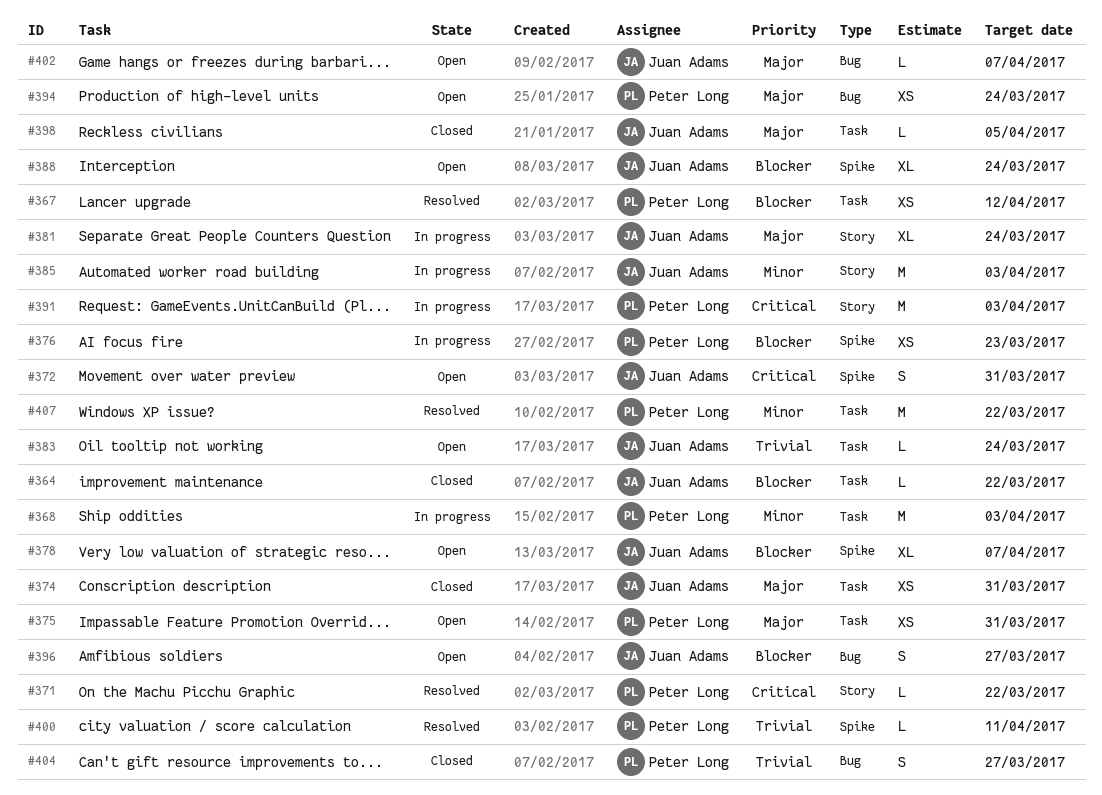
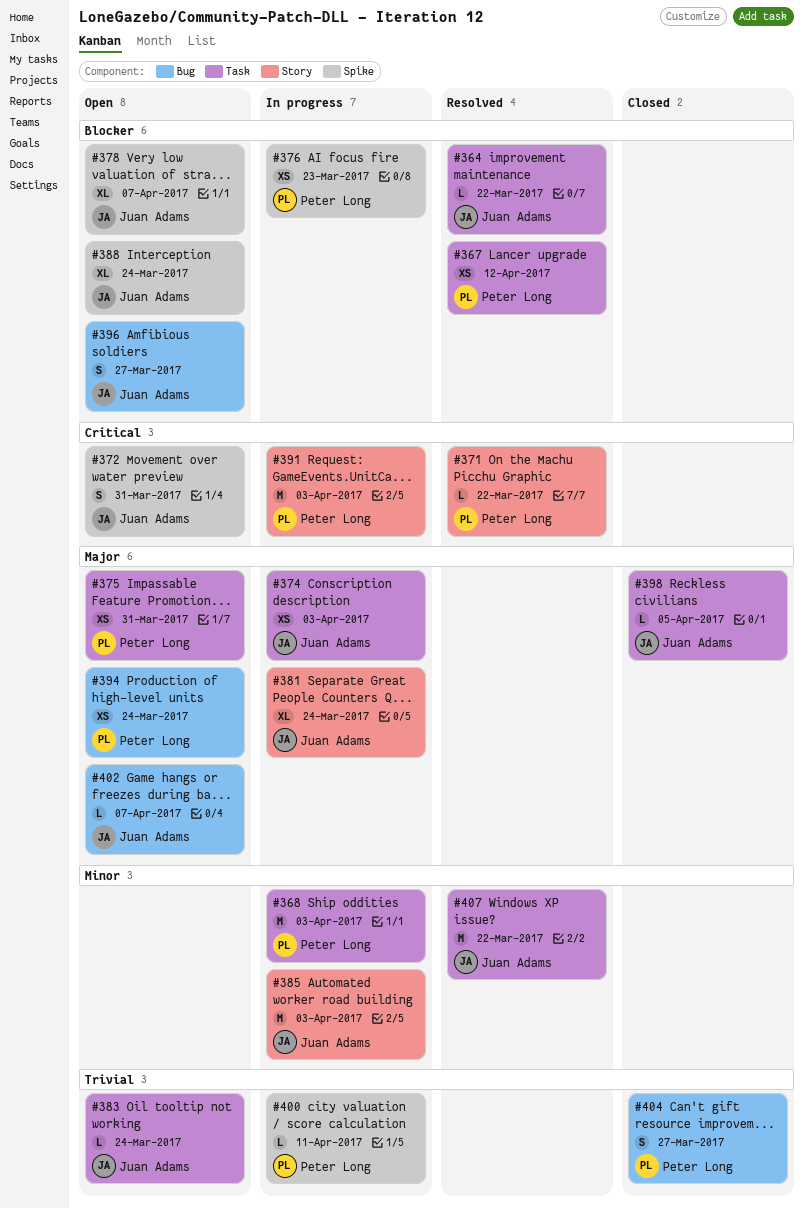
#364, status: Closed -> Resolved
#374, status: Closed -> In progress
#374, due: Mar 31 -> Apr 3
#400, status: Resolved -> In progress
#407, owner: Peter Long -> Juan Adams

